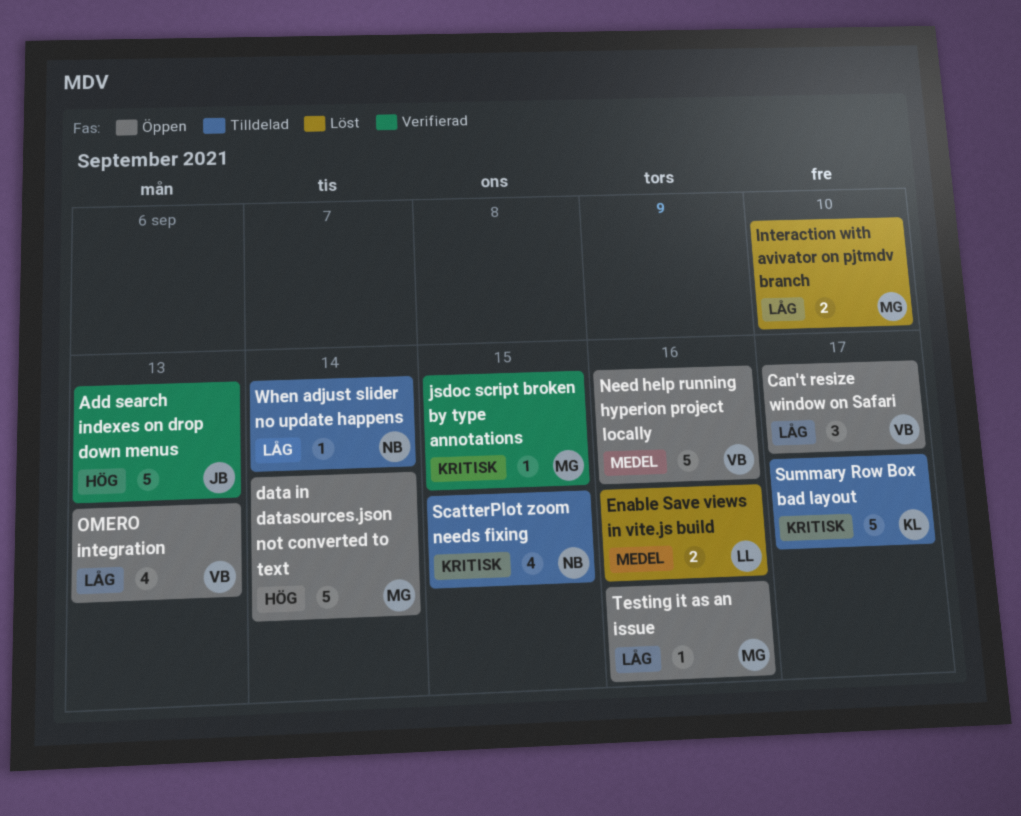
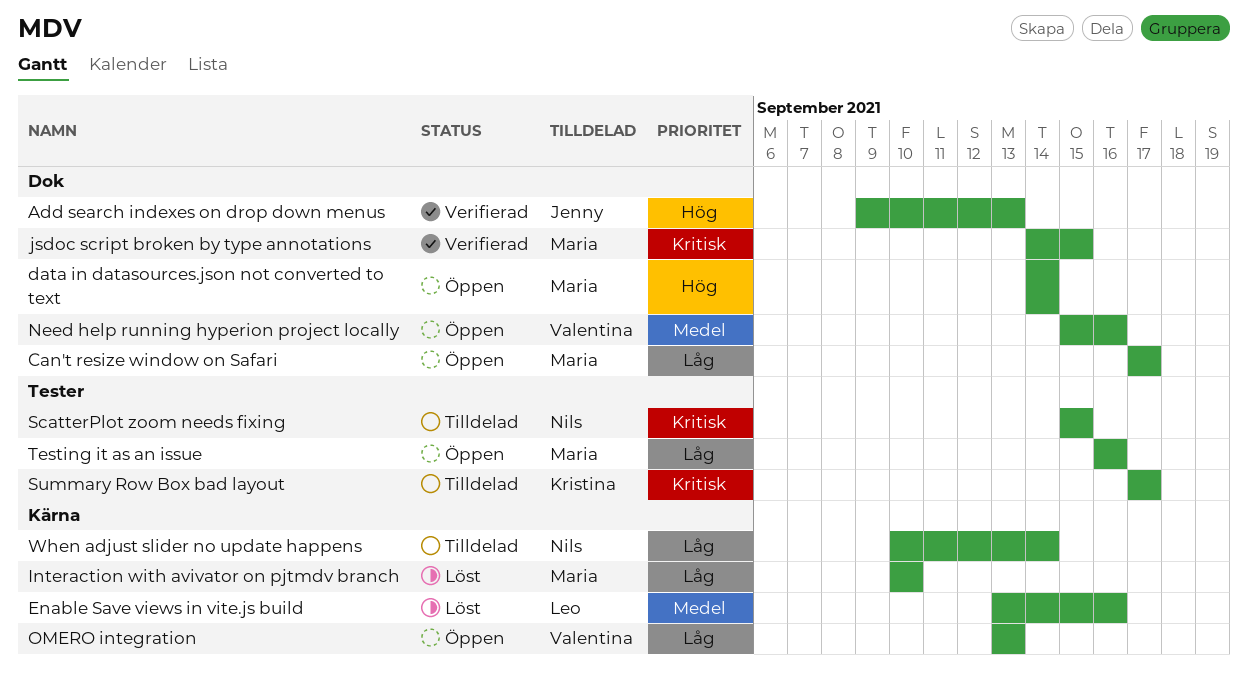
Can't resize window on Safari, owner: Valentina -> Maria

